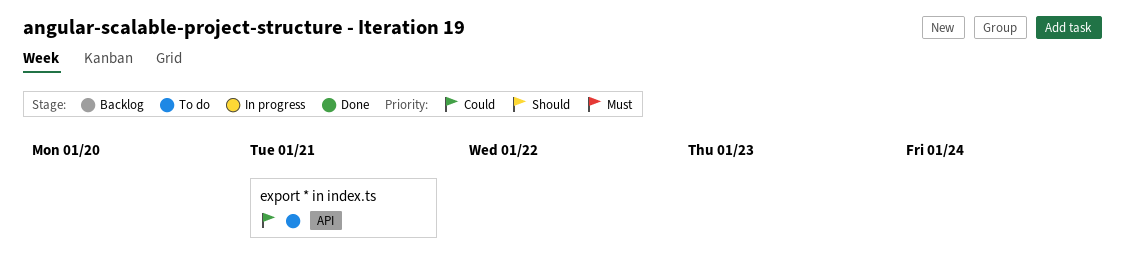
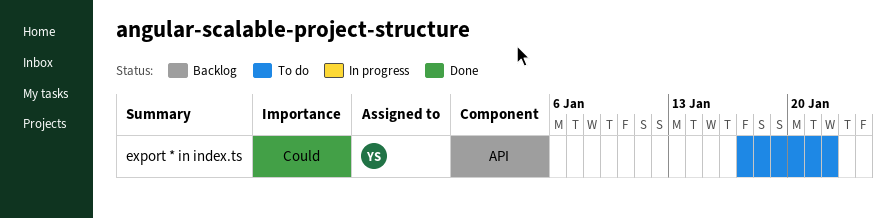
export * in index.ts, due: Jan 21 -> Jan 22

